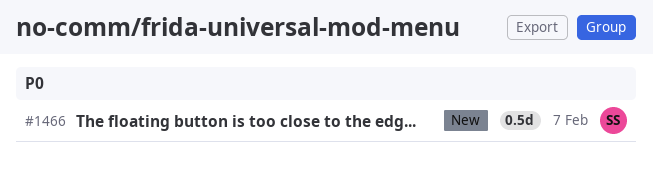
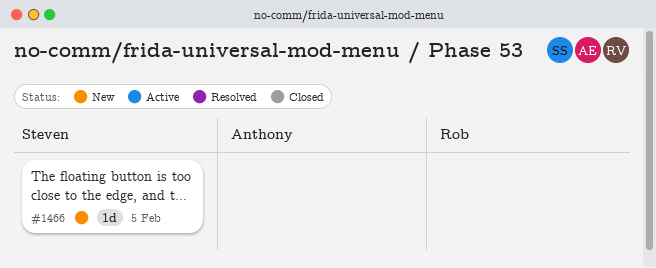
#1466, estimate: 0.5d -> 1d
#1466, due: Feb 7 -> Feb 5

